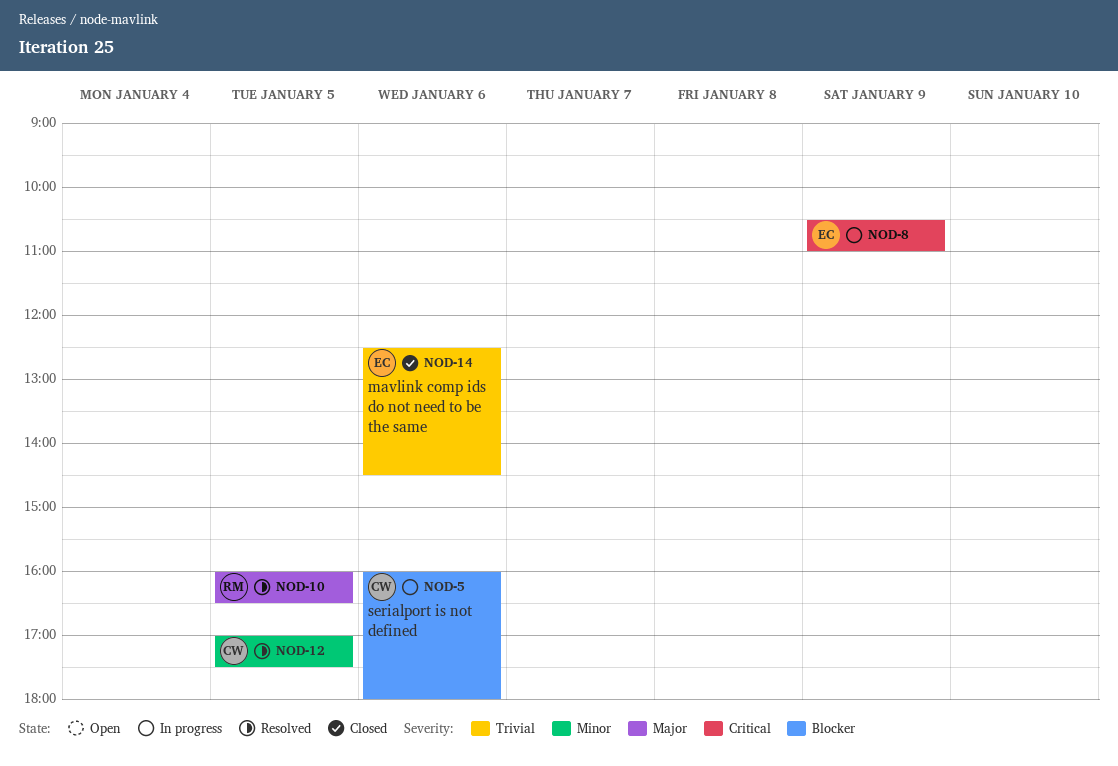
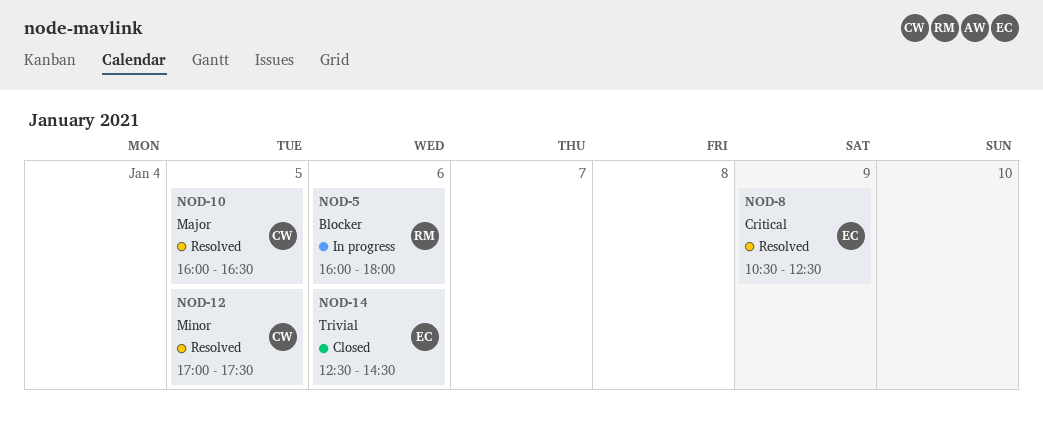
NOD-5, owner: CW -> RM
NOD-8, status: In progress -> Resolved
NOD-8, ends: 11:00 -> 12:30
NOD-10, owner: RM -> CW

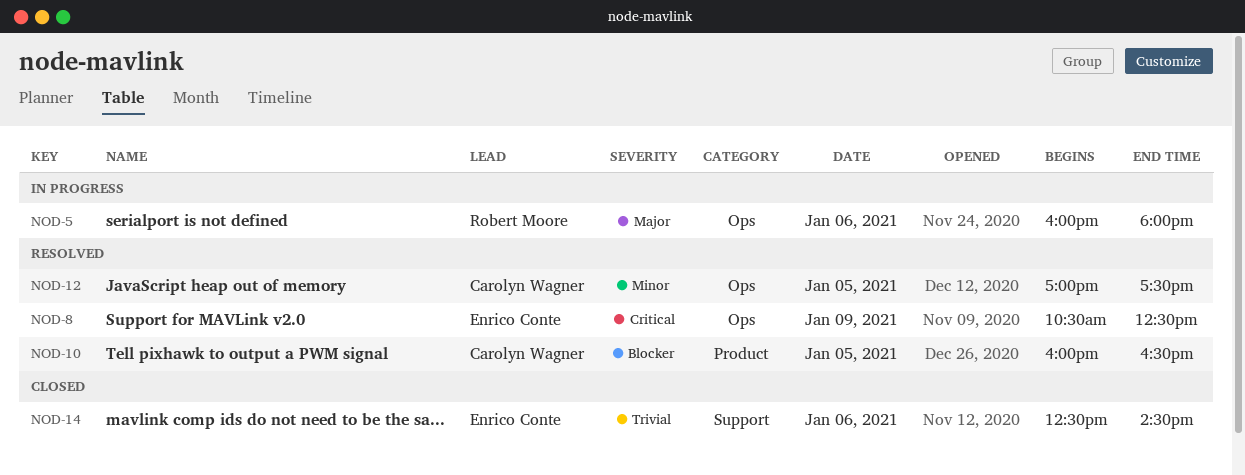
NOD-5, priority: Blocker -> Major
NOD-10, priority: Major -> Blocker

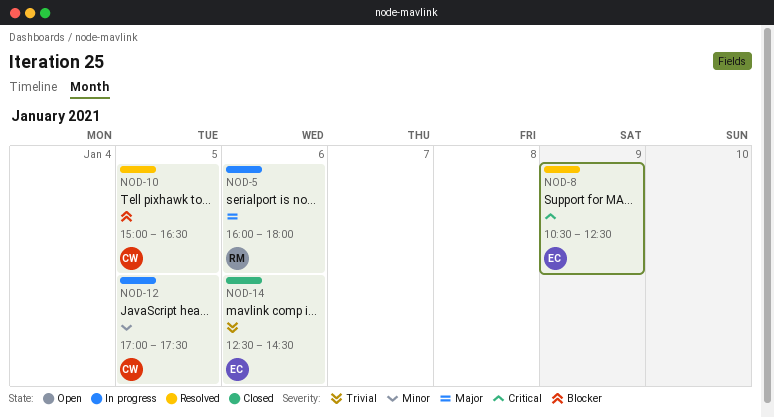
NOD-10, begins: 16:00 -> 15:00
NOD-12, status: Resolved -> In progress

